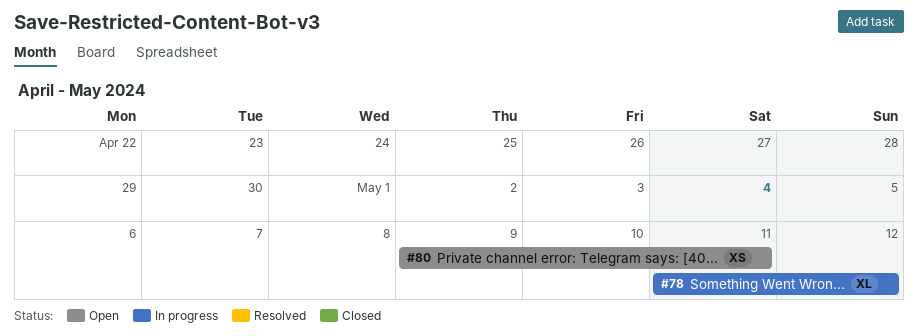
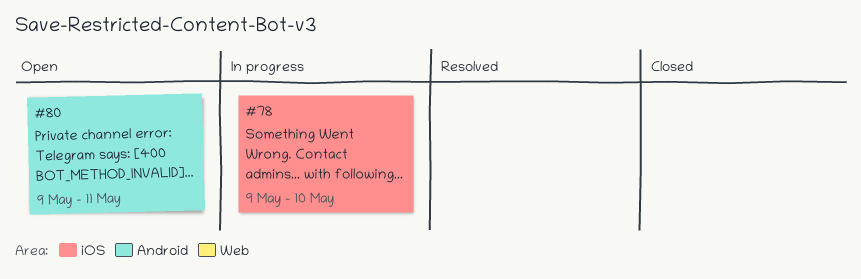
#78, start: May 11 -> May 9
#78, due: May 12 -> May 10

